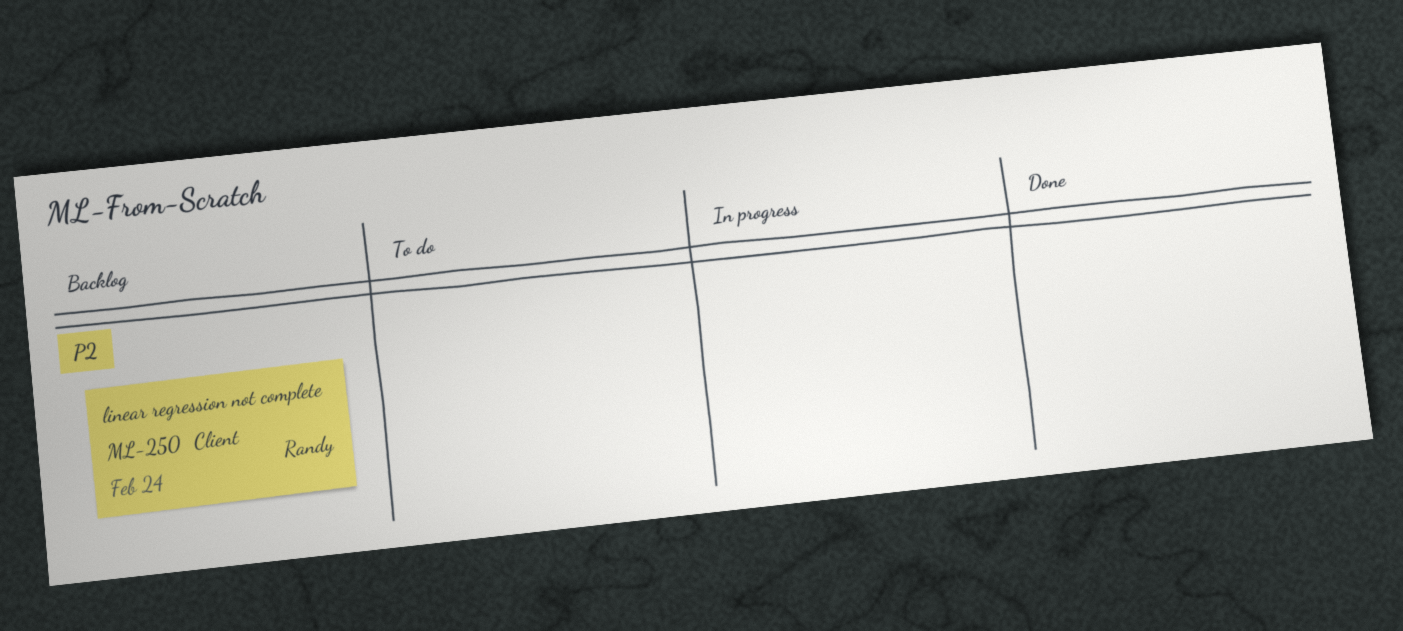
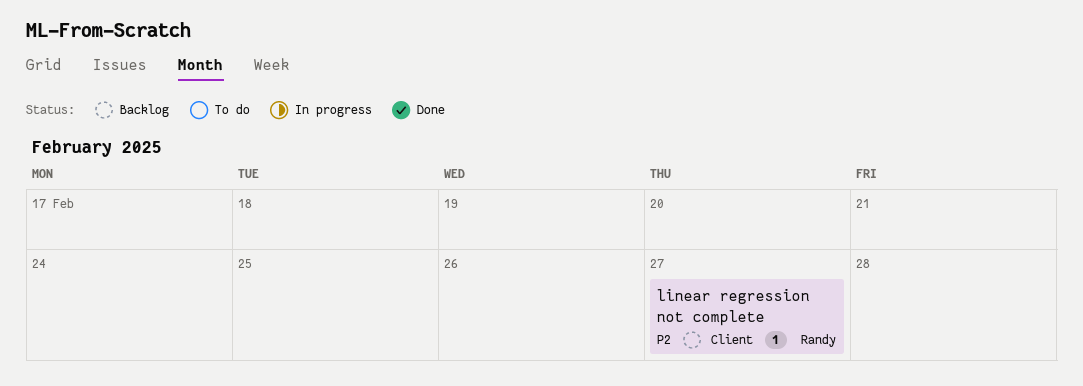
linear regression not complete, due: Feb 24 -> Feb 27

